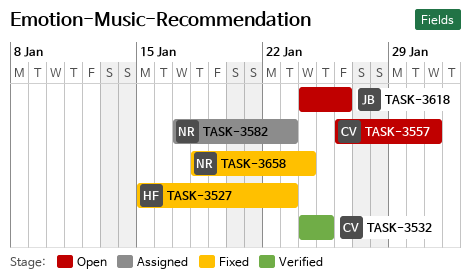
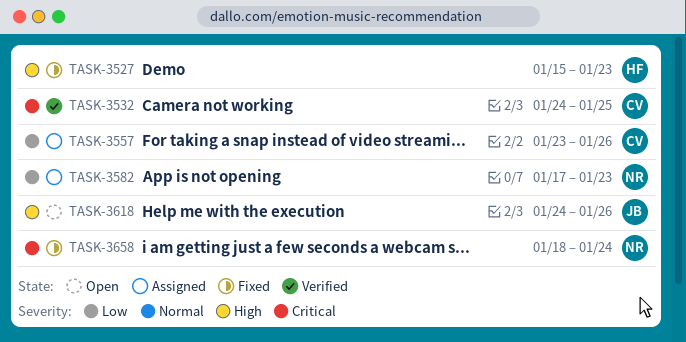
TASK-3557, status: Open -> Assigned
TASK-3557, start: Jan 26 -> Jan 23
TASK-3557, due: Jan 31 -> Jan 26

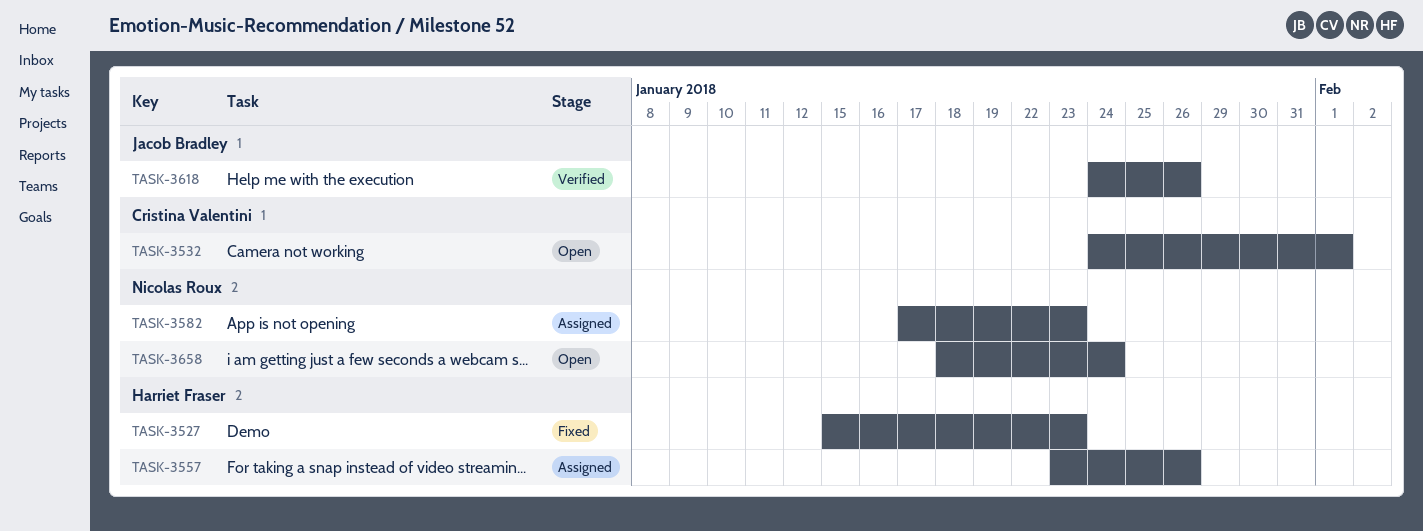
TASK-3532, status: Verified -> Open
TASK-3532, due: Jan 25 -> Feb 1
TASK-3557, owner: Cristina Valentini -> Harriet Fraser
TASK-3618, status: Open -> Verified
TASK-3658, status: Fixed -> Open

